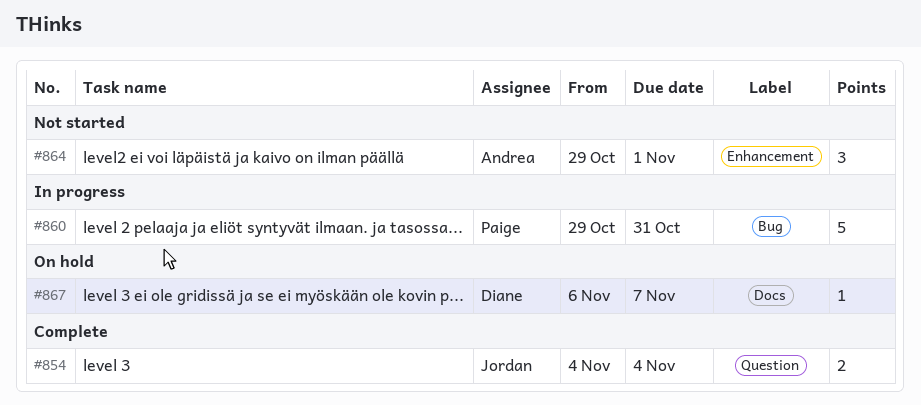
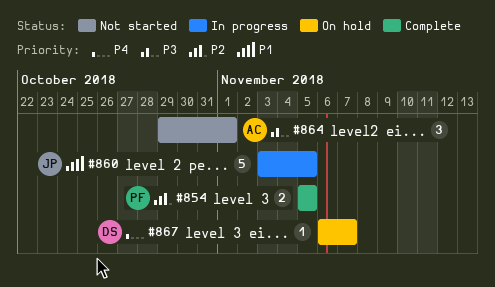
#854, owner: Jordan -> Paige
#854, start: Nov 4 -> Nov 5
#854, due: Nov 4 -> Nov 5
#860, owner: Paige -> Jordan
#860, start: Oct 29 -> Nov 3
#860, due: Oct 31 -> Nov 5

